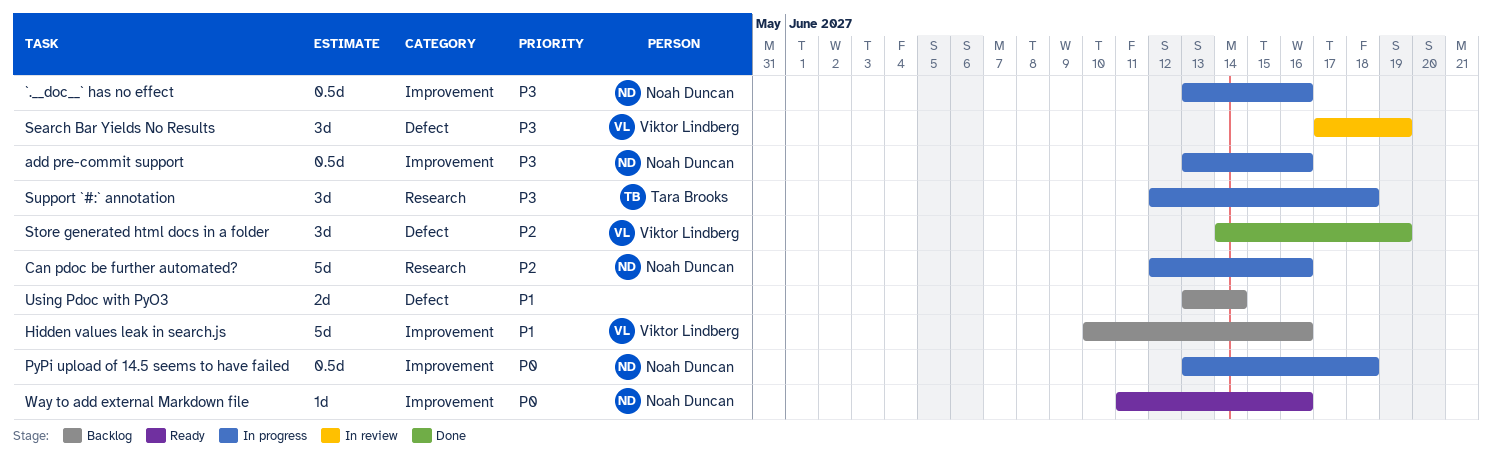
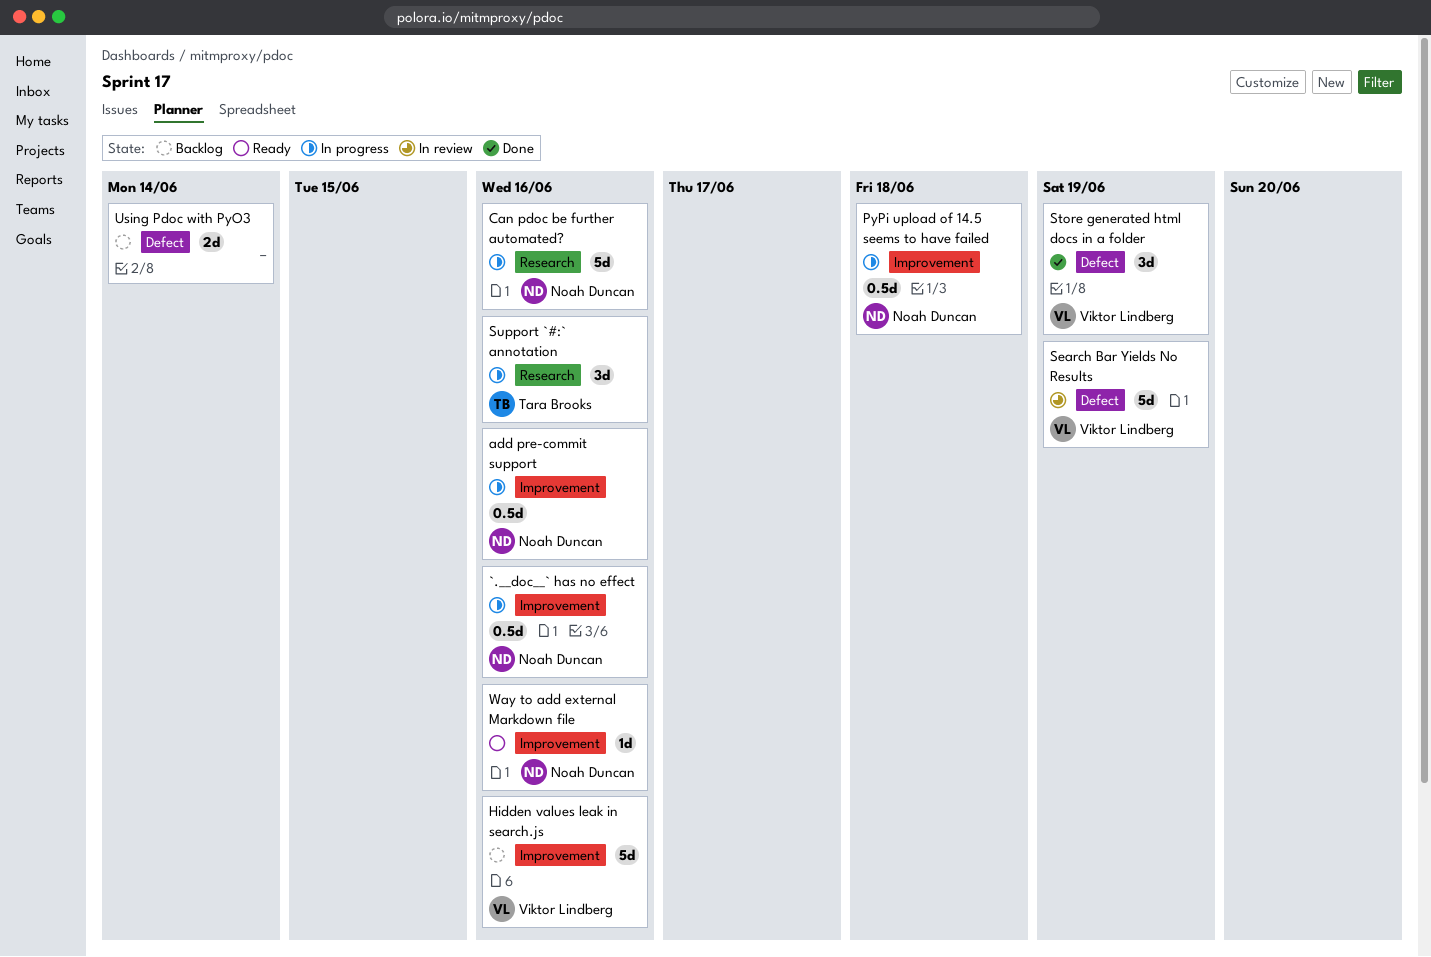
Search Bar Yields No Results, estimate: 3d -> 5d
Support `#:` annotation, due: Jun 18 -> Jun 16

